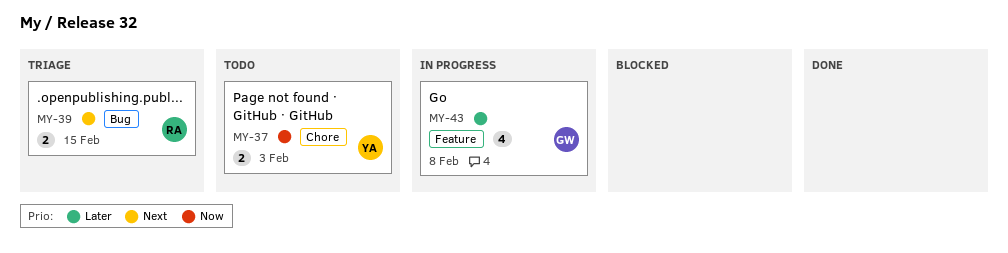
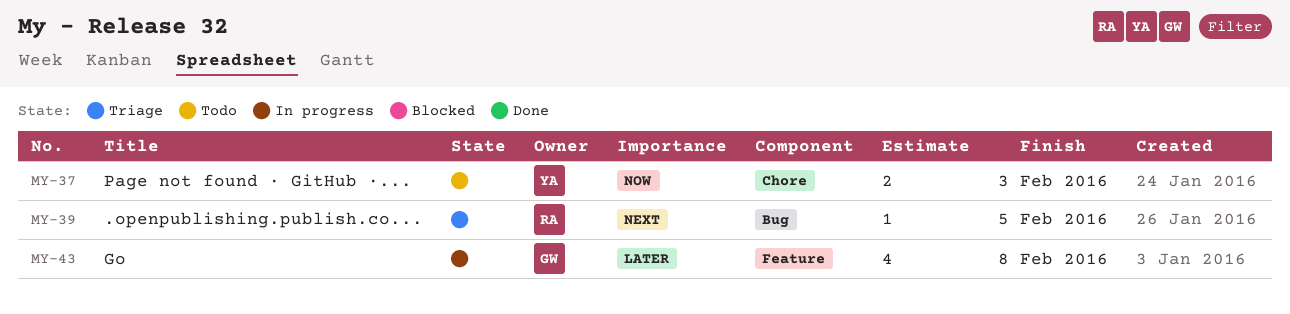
MY-39, estimate: 2 -> 1
MY-39, due: Feb 15 -> Feb 5

